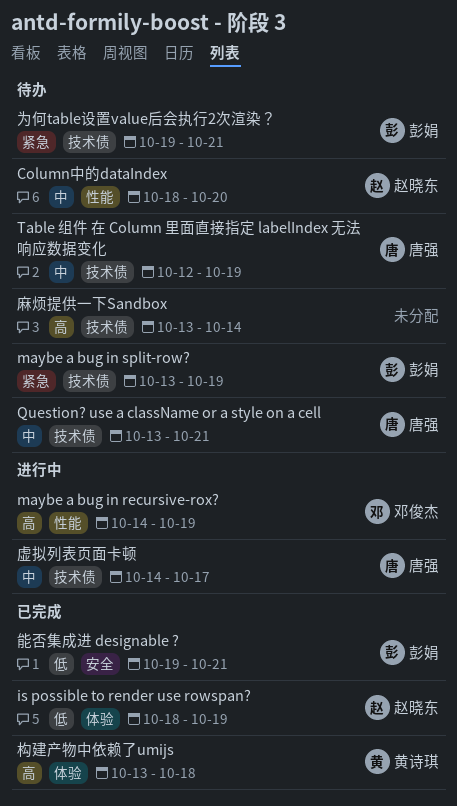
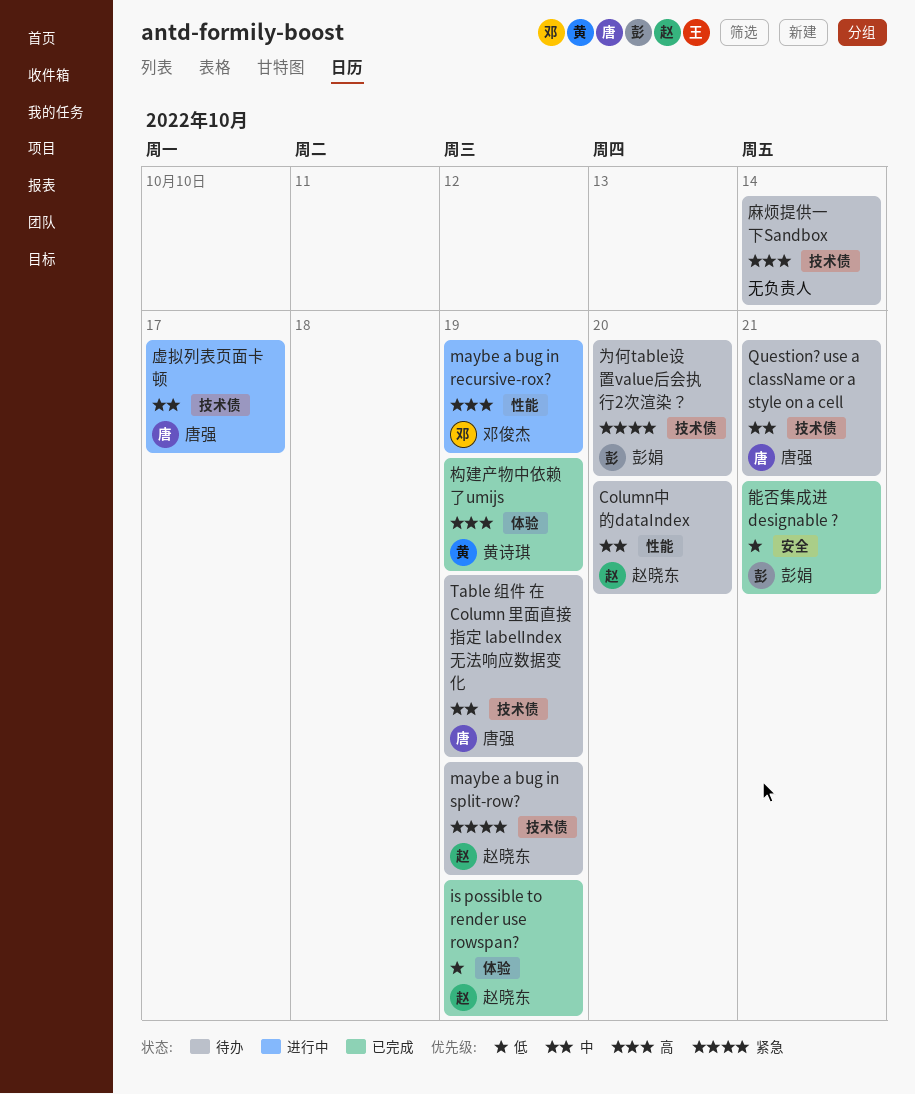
maybe a bug in split-row?, owner: 彭娟 -> 赵晓东
为何table设置value后会执行2次渲染？, due: Oct 21 -> Oct 20
构建产物中依赖了umijs, due: Oct 18 -> Oct 19

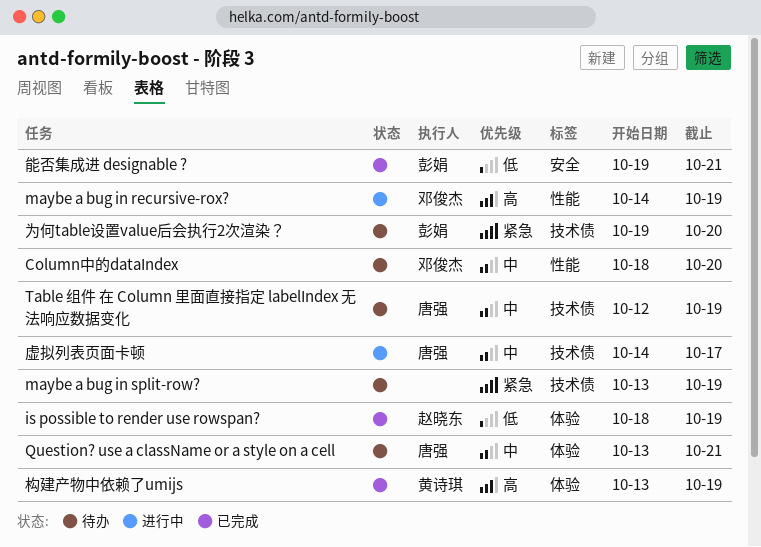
Column中的dataIndex, owner: 赵晓东 -> 邓俊杰
maybe a bug in split-row?, owner: 赵晓东 -> none
Question? use a className or a style on a cell, label: 技术债 -> 体验
麻烦提供一下Sandbox: present -> none

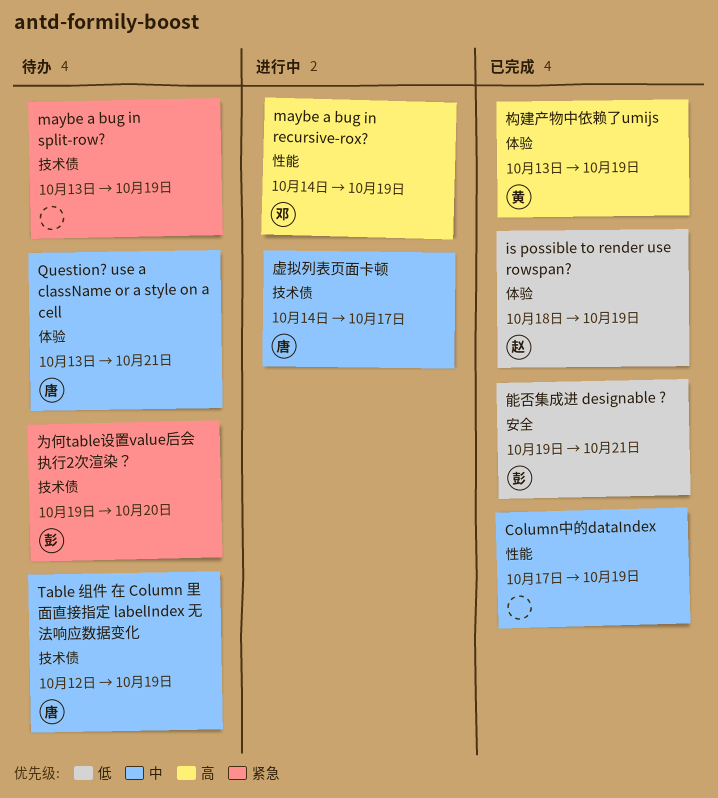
Column中的dataIndex, status: 待办 -> 已完成
Column中的dataIndex, owner: 邓俊杰 -> none
Column中的dataIndex, start: Oct 18 -> Oct 17
Column中的dataIndex, due: Oct 20 -> Oct 19

